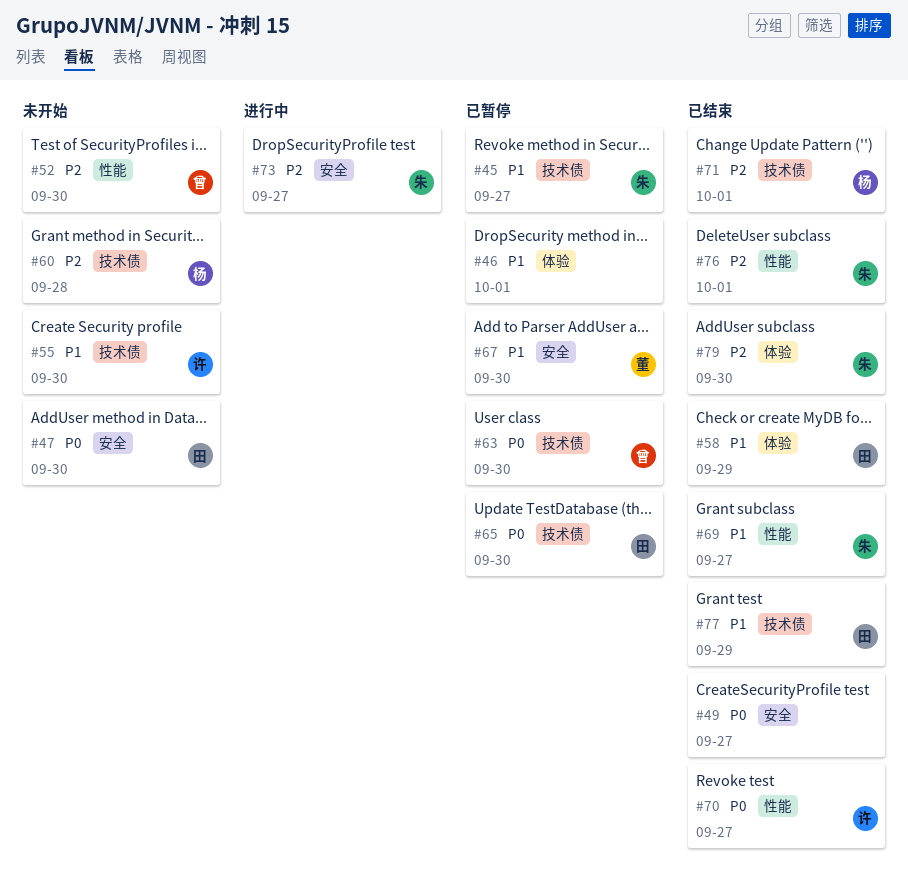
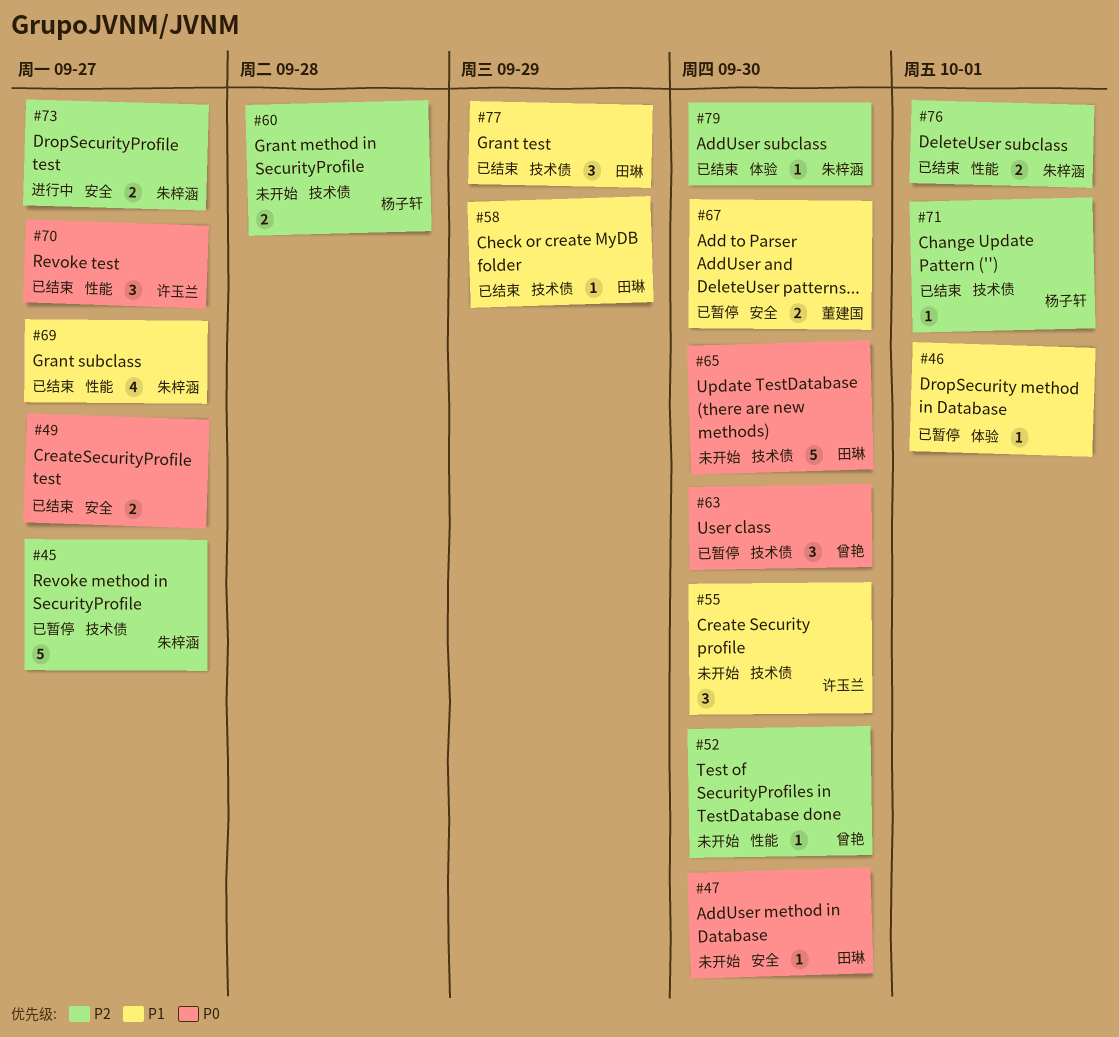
#45, priority: P1 -> P2
#58, label: 体验 -> 技术债
#65, status: 已暂停 -> 未开始

